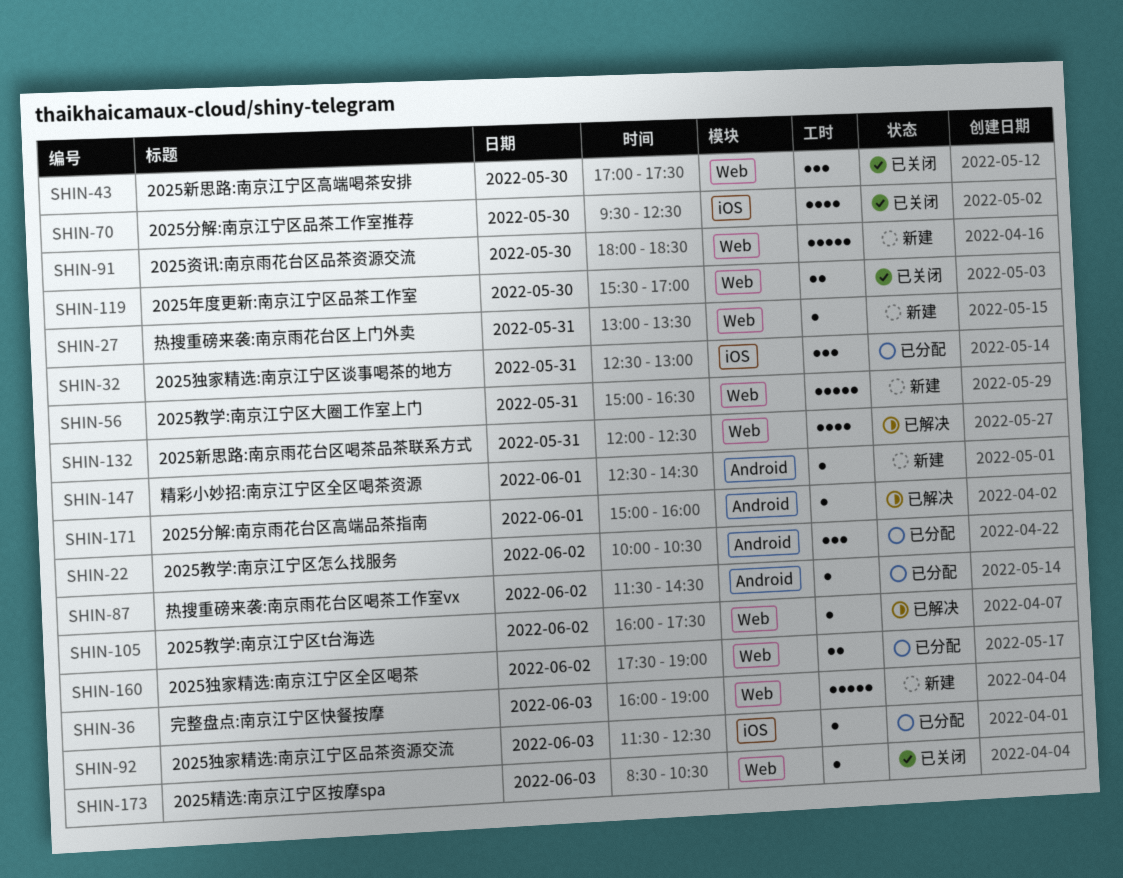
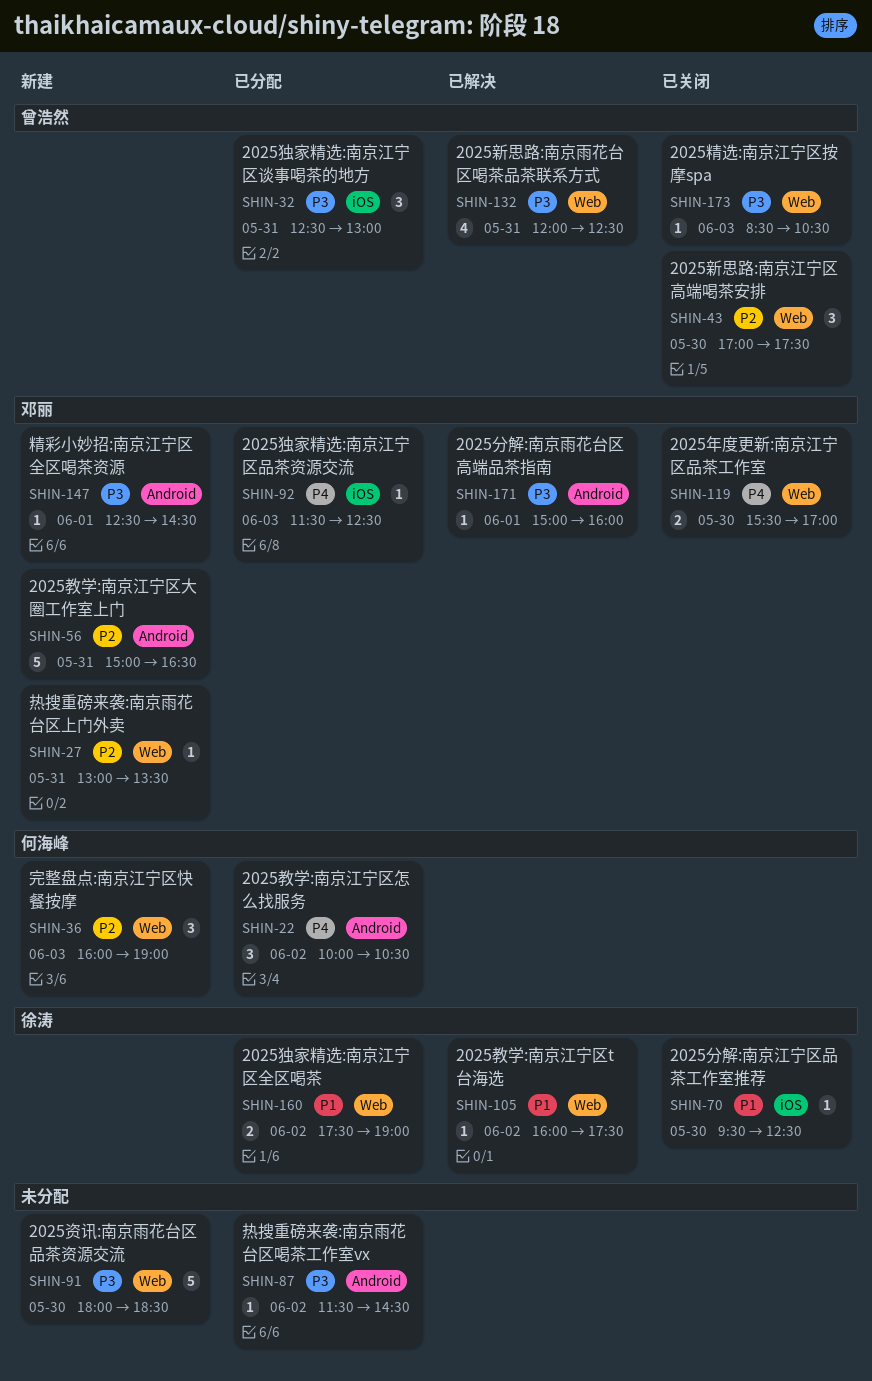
SHIN-36, estimate: 5 -> 3
SHIN-56, label: Web -> Android
SHIN-70, estimate: 4 -> 1

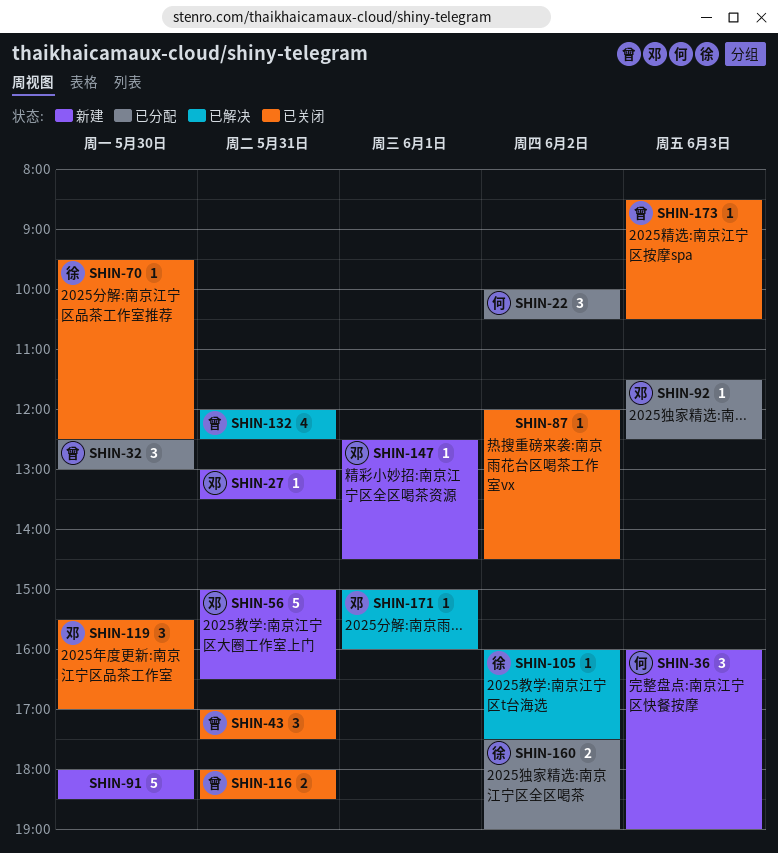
SHIN-32, day: May 31 -> May 30
SHIN-43, day: May 30 -> May 31
SHIN-87, status: 已分配 -> 已关闭
SHIN-87, begins: 11:30 -> 12:00
SHIN-116: none -> present
SHIN-119, estimate: 2 -> 3

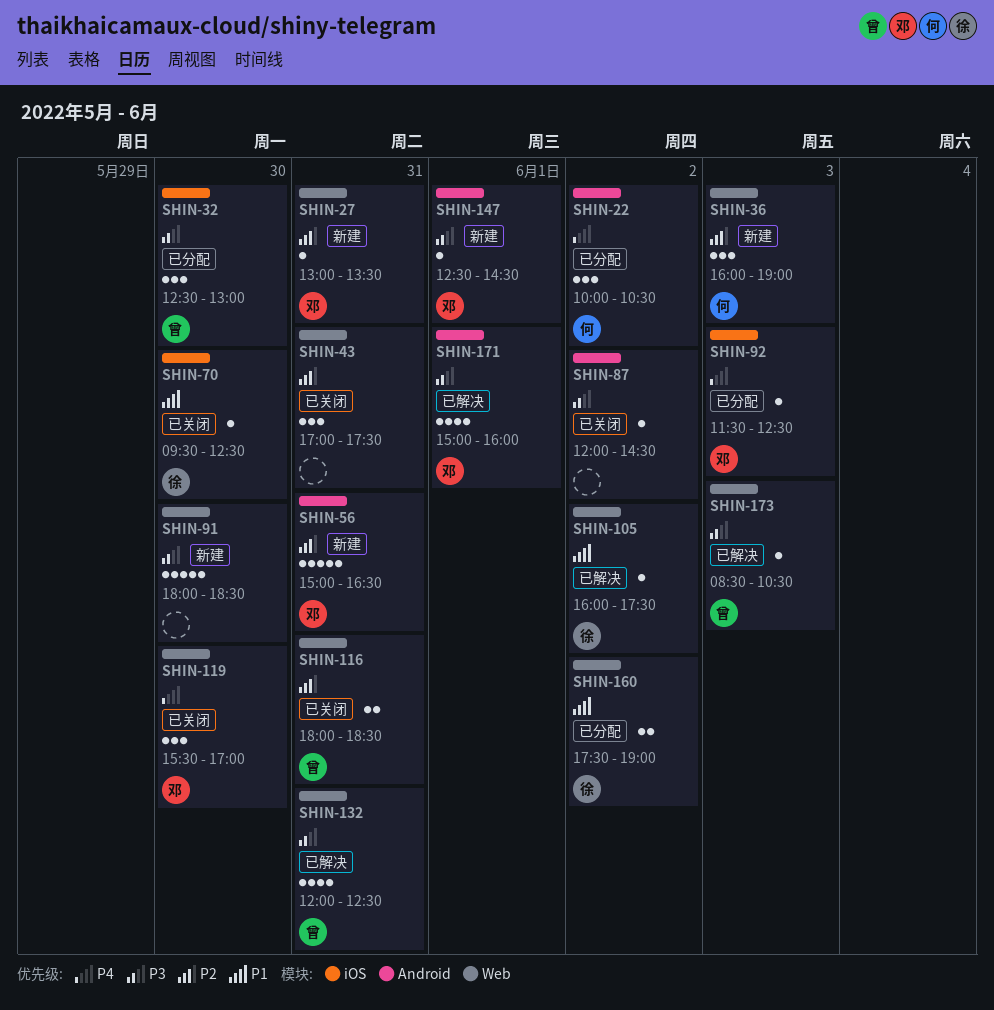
SHIN-43, owner: 曾 -> none
SHIN-171, estimate: 1 -> 4
SHIN-173, status: 已关闭 -> 已解决

